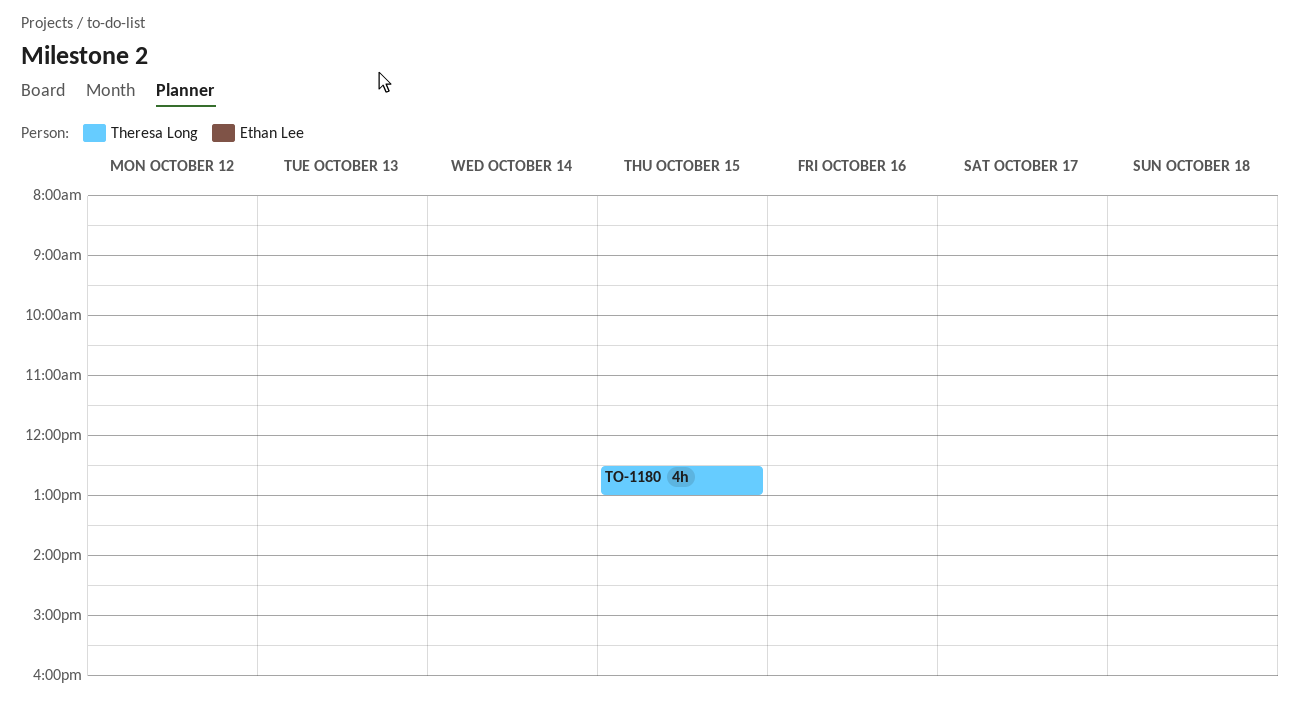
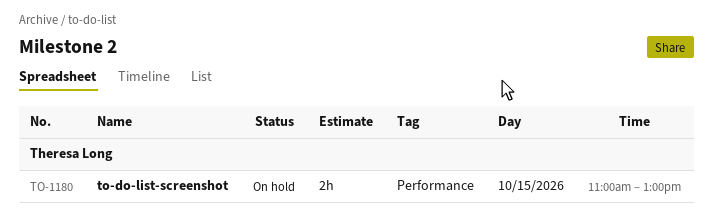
TO-1180, estimate: 4h -> 2h
TO-1180, begins: 12:30 -> 11:00

